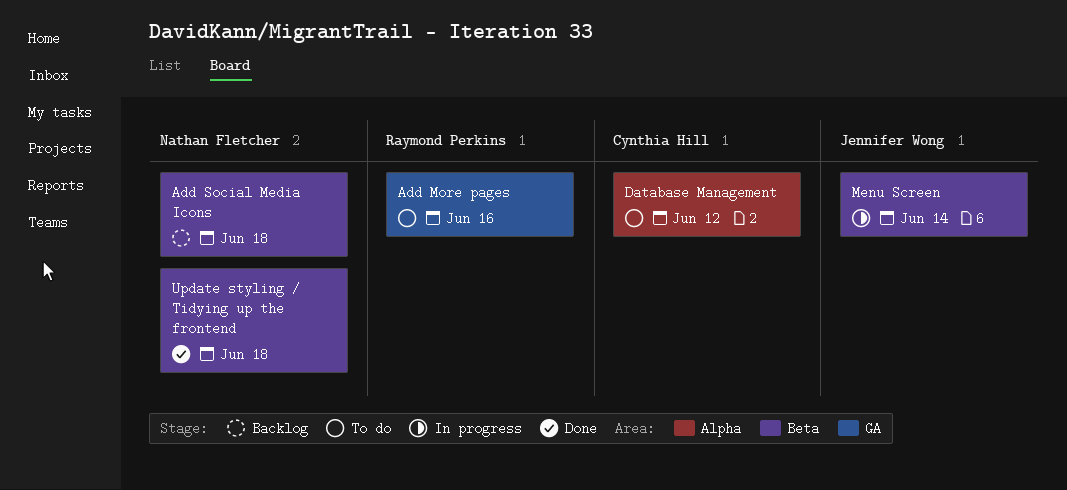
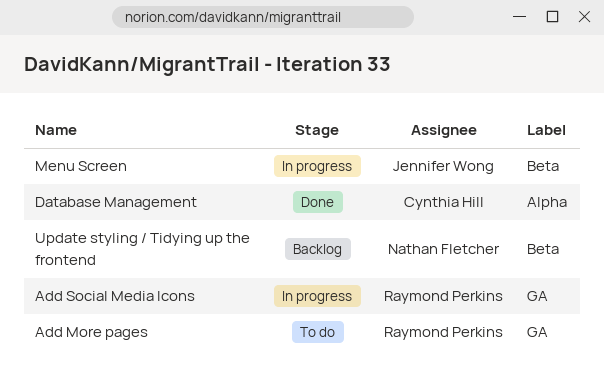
Add Social Media Icons, status: Backlog -> In progress
Add Social Media Icons, owner: Nathan Fletcher -> Raymond Perkins
Add Social Media Icons, label: Beta -> GA
Database Management, status: To do -> Done
Update styling / Tidying up the frontend, status: Done -> Backlog

